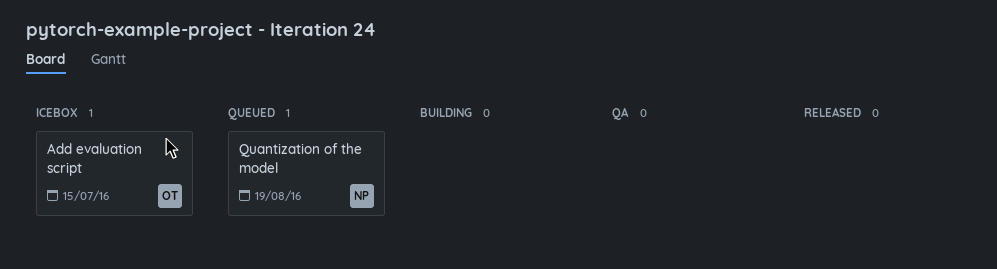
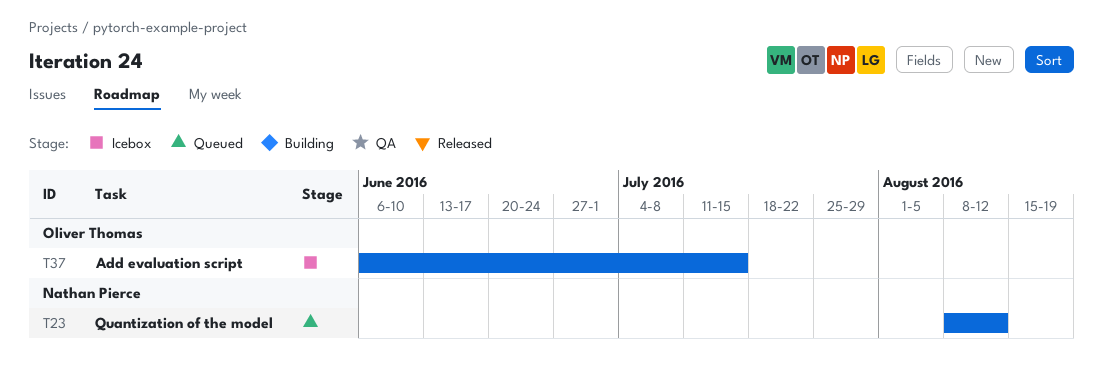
Quantization of the model, due: Aug 19 -> Aug 12

